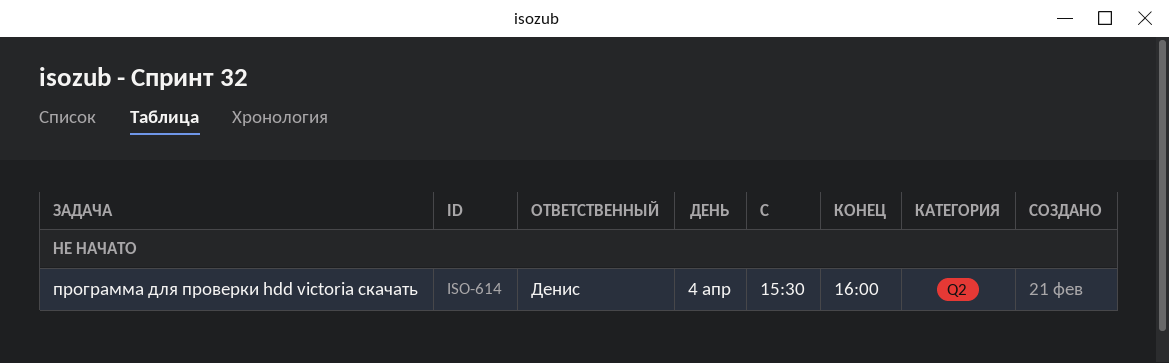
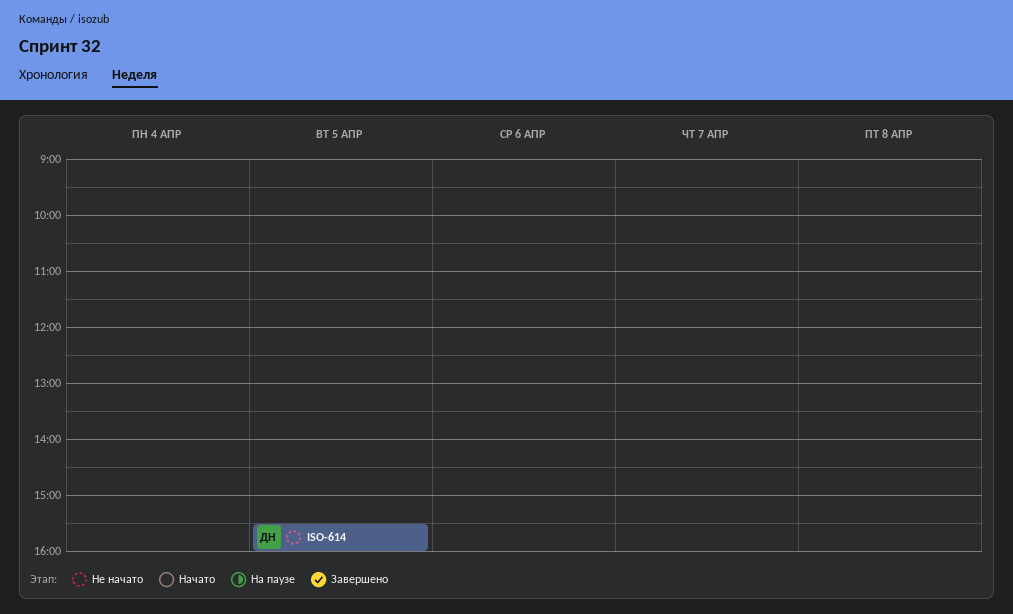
ISO-614, day: Apr 4 -> Apr 5

